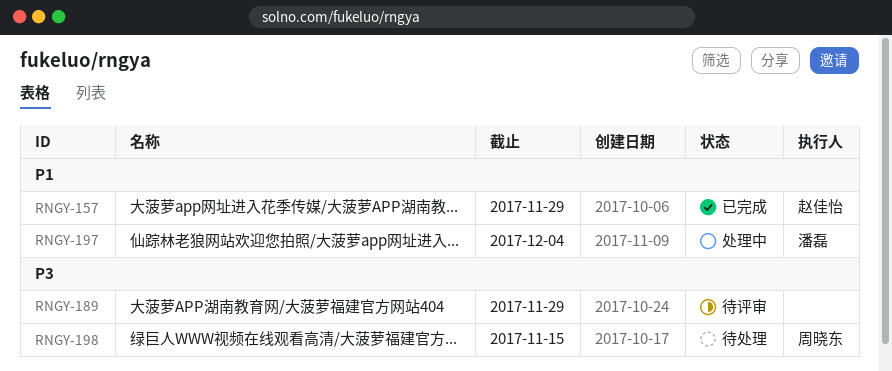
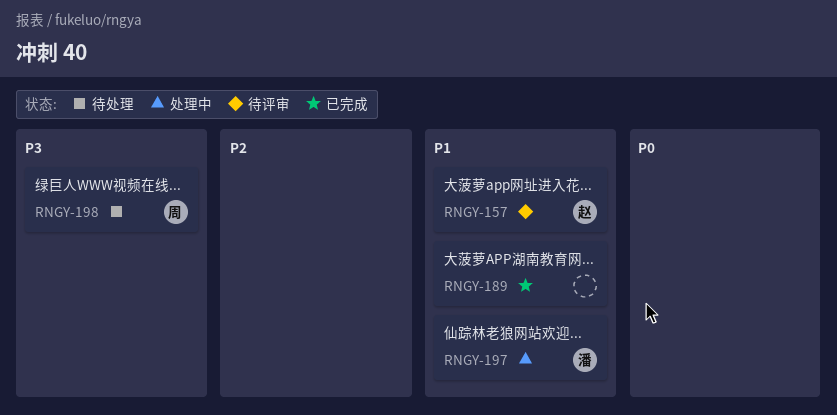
RNGY-157, status: 已完成 -> 待评审
RNGY-189, status: 待评审 -> 已完成
RNGY-189, priority: P3 -> P1

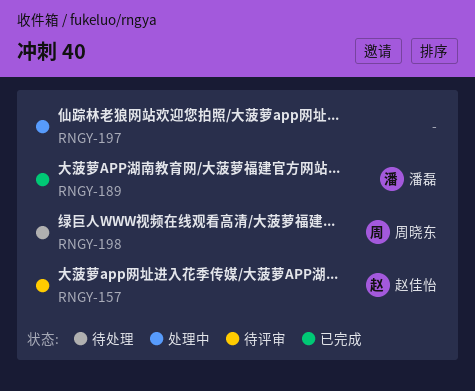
RNGY-189, owner: none -> 潘磊
RNGY-197, owner: 潘磊 -> none

